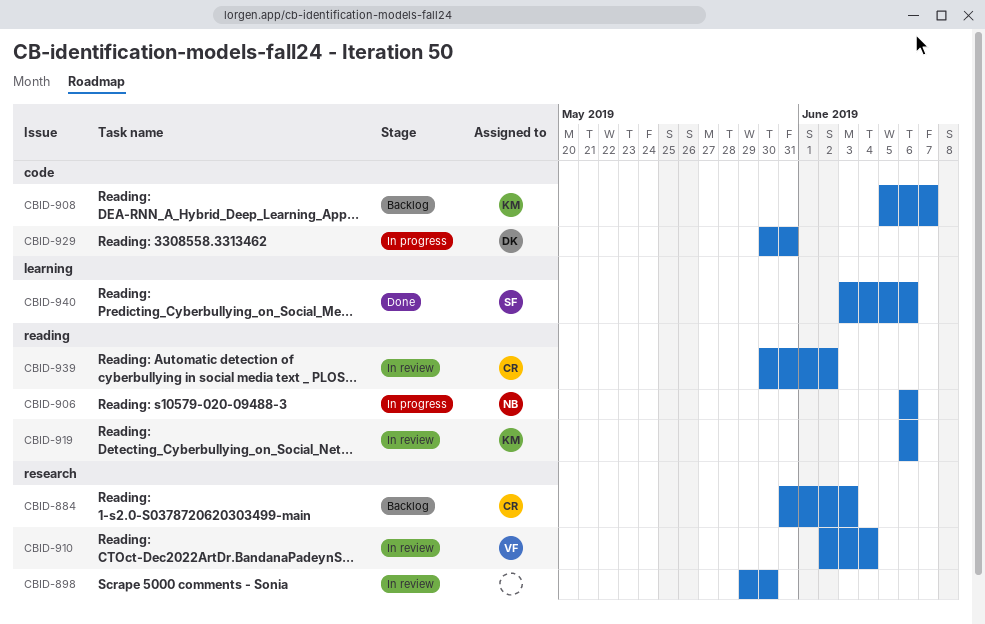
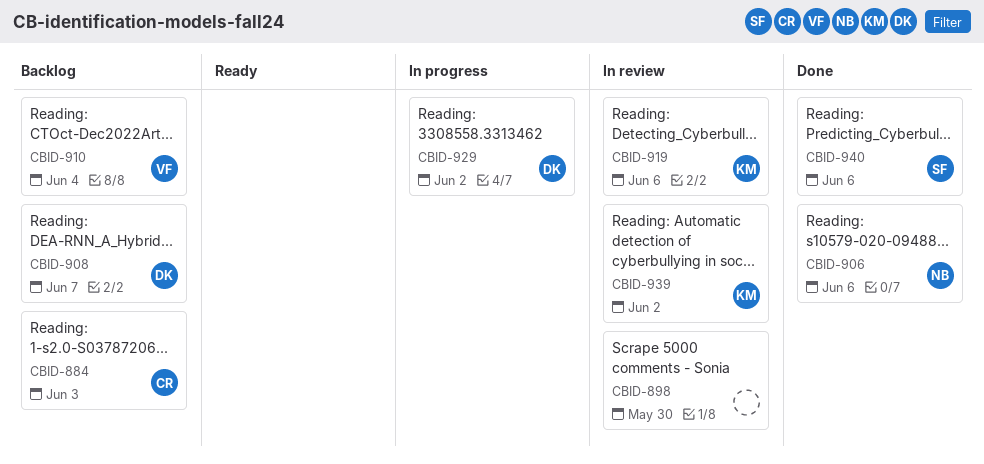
CBID-906, status: In progress -> Done
CBID-908, owner: KM -> DK
CBID-910, status: In review -> Backlog
CBID-929, due: May 31 -> Jun 2
CBID-939, owner: CR -> KM

